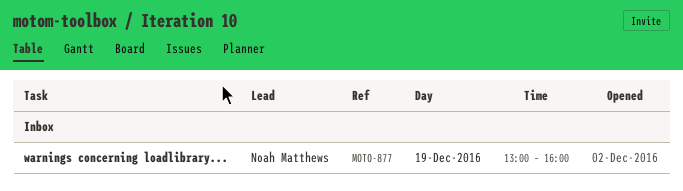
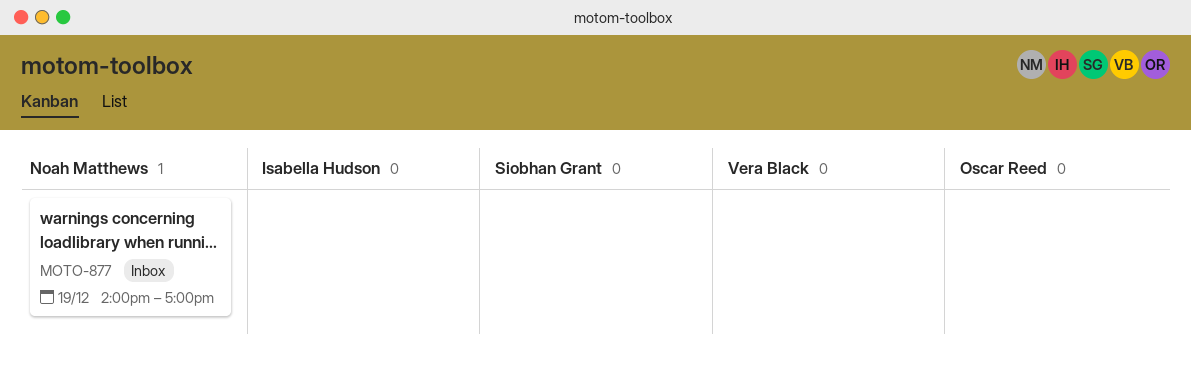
MOTO-877, begins: 13:00 -> 14:00
MOTO-877, ends: 16:00 -> 17:00

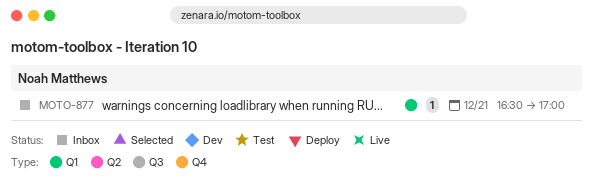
MOTO-877, day: Dec 19 -> Dec 21
MOTO-877, begins: 14:00 -> 16:30

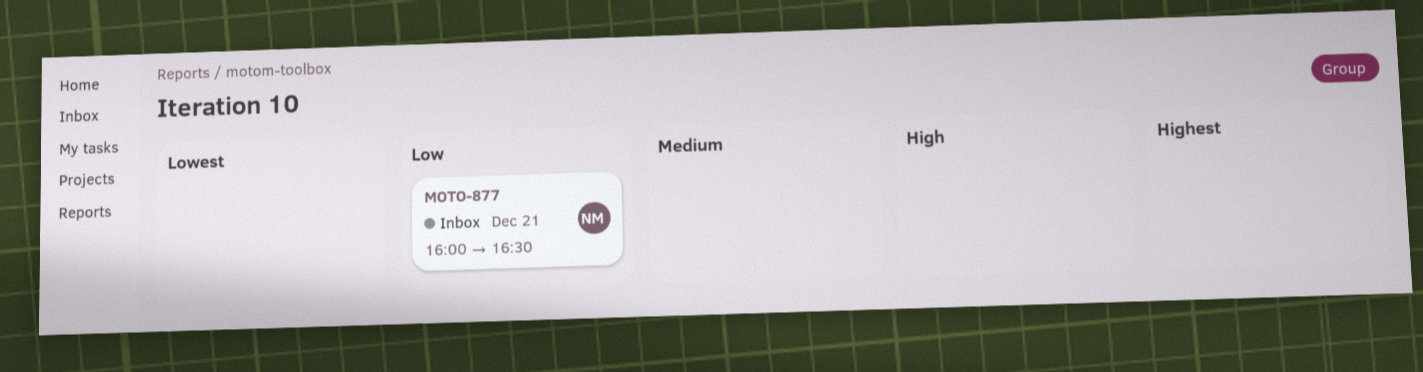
MOTO-877, begins: 16:30 -> 16:00
MOTO-877, ends: 17:00 -> 16:30

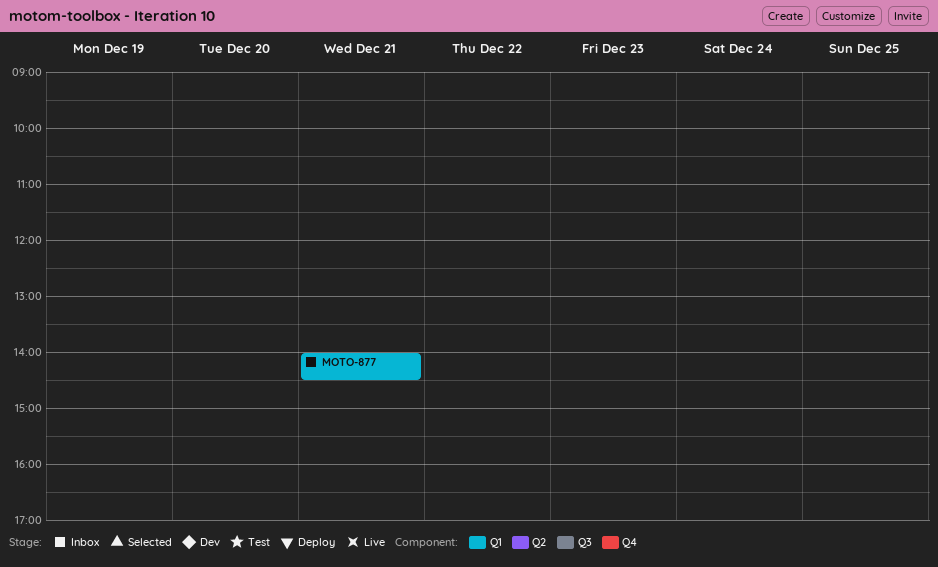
MOTO-877, begins: 16:00 -> 14:00
MOTO-877, ends: 16:30 -> 14:30

